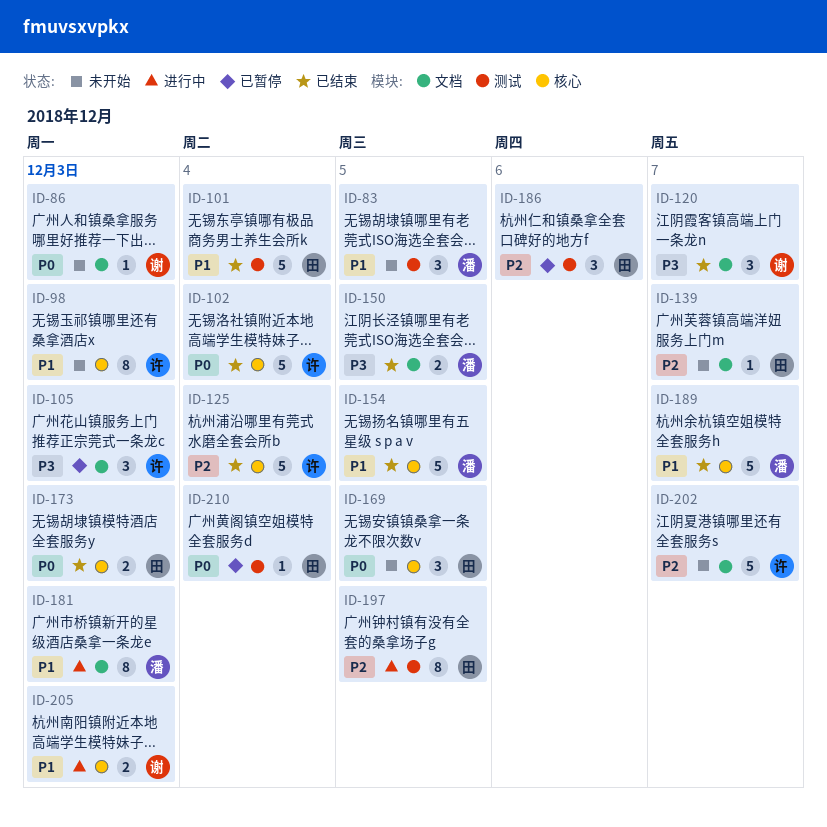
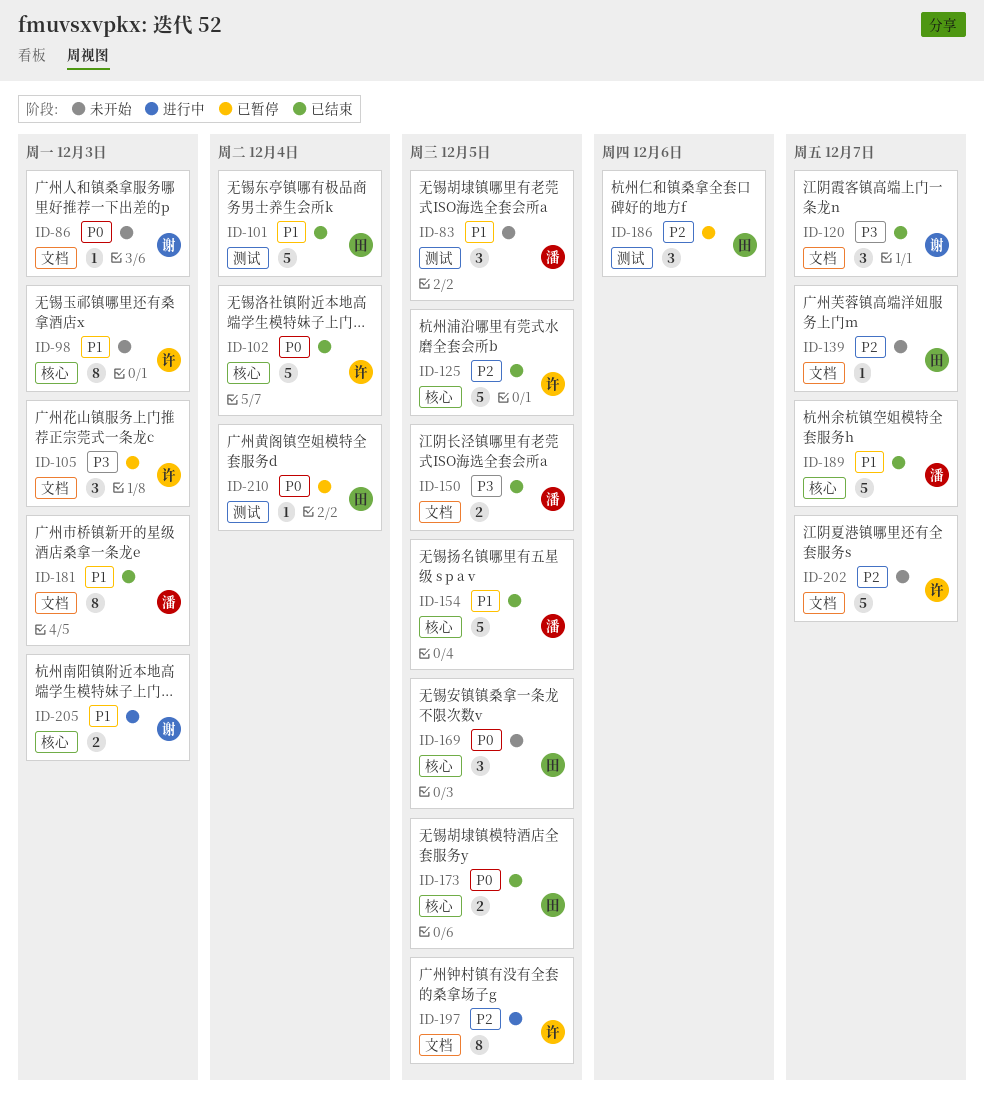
ID-125, due: Dec 4 -> Dec 5
ID-173, due: Dec 3 -> Dec 5
ID-181, status: 进行中 -> 已结束
ID-197, owner: 田 -> 许
ID-197, label: 测试 -> 文档

